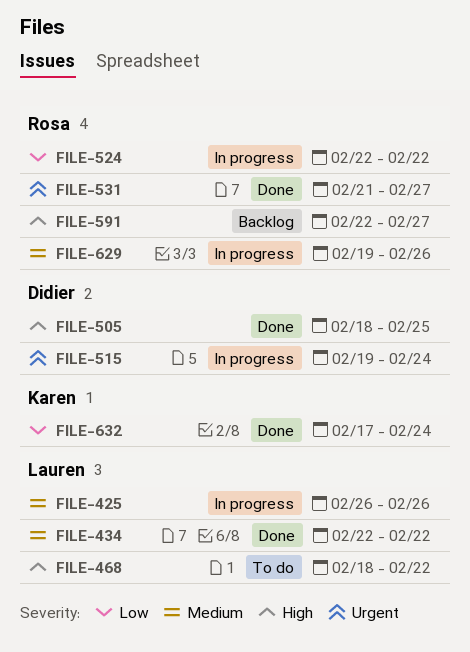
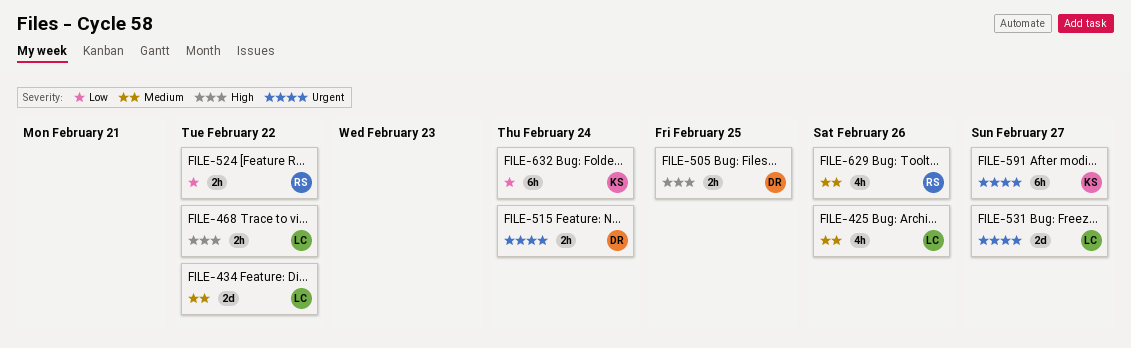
FILE-531, owner: Rosa -> Lauren
FILE-591, owner: Rosa -> Karen
FILE-591, priority: High -> Urgent

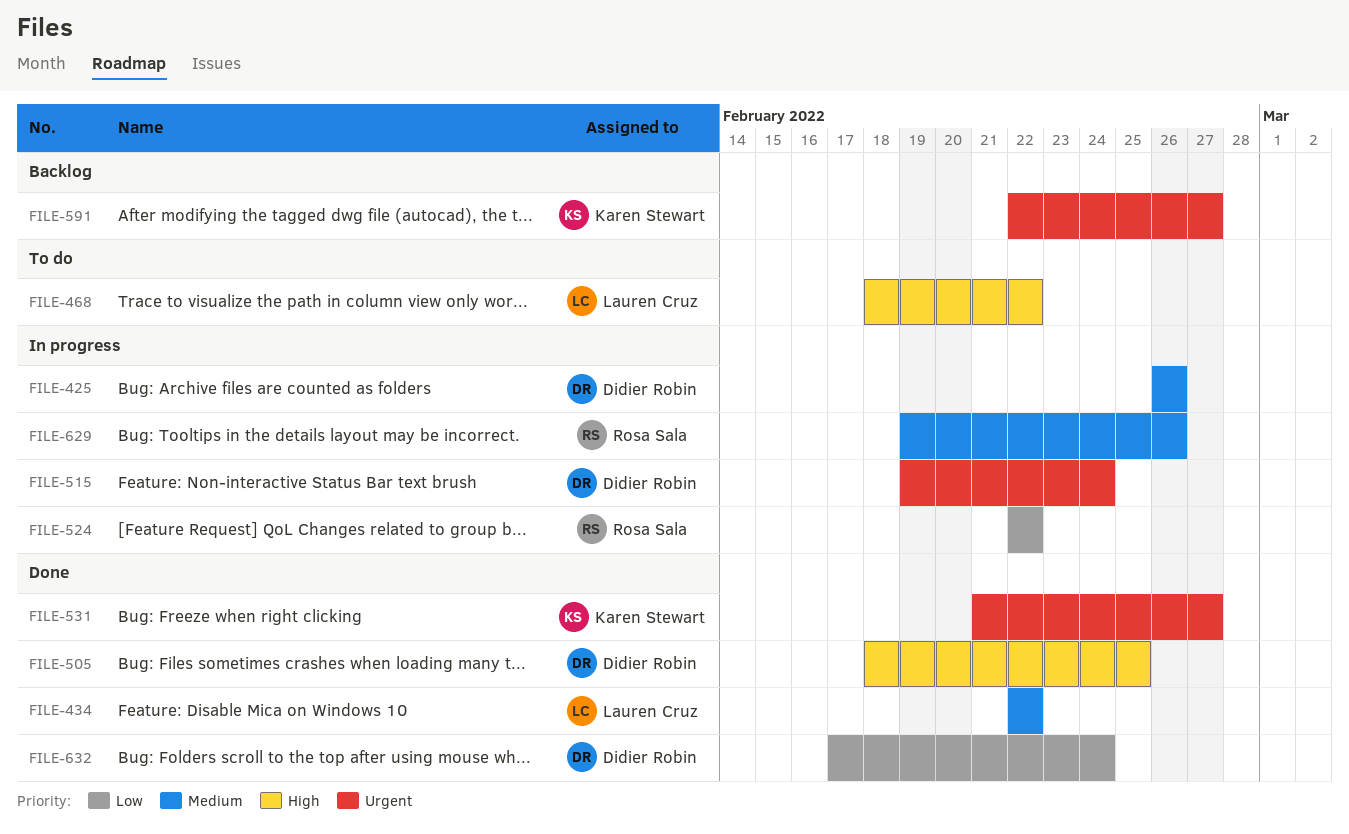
FILE-425, owner: Lauren Cruz -> Didier Robin
FILE-531, owner: Lauren Cruz -> Karen Stewart
FILE-632, owner: Karen Stewart -> Didier Robin

